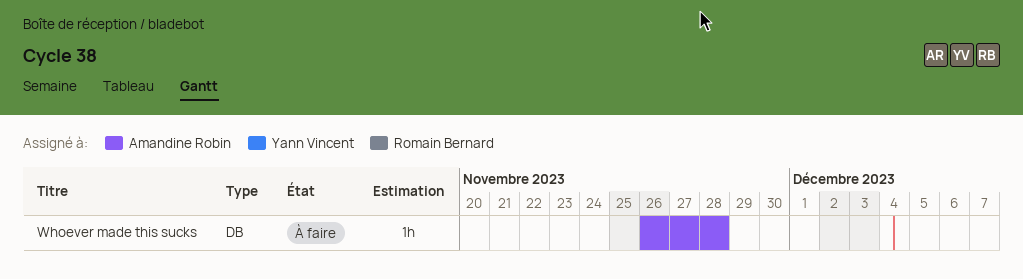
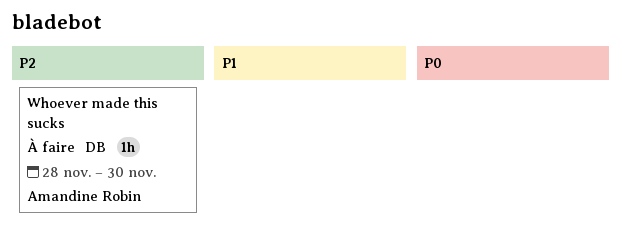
Whoever made this sucks, start: Nov 26 -> Nov 28
Whoever made this sucks, due: Nov 28 -> Nov 30

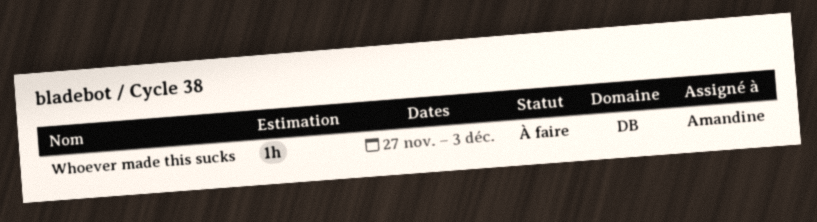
Whoever made this sucks, start: Nov 28 -> Nov 27
Whoever made this sucks, due: Nov 30 -> Dec 3

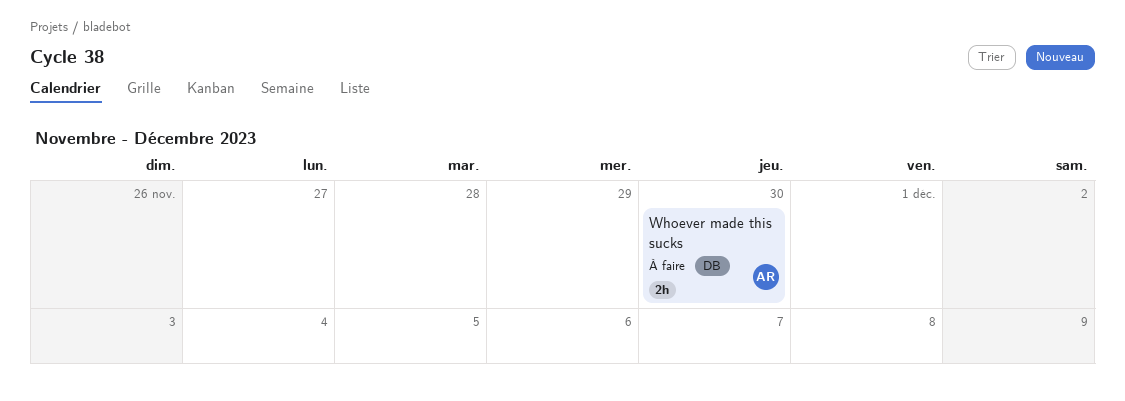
Whoever made this sucks, estimate: 1h -> 2h
Whoever made this sucks, due: Dec 3 -> Nov 30

